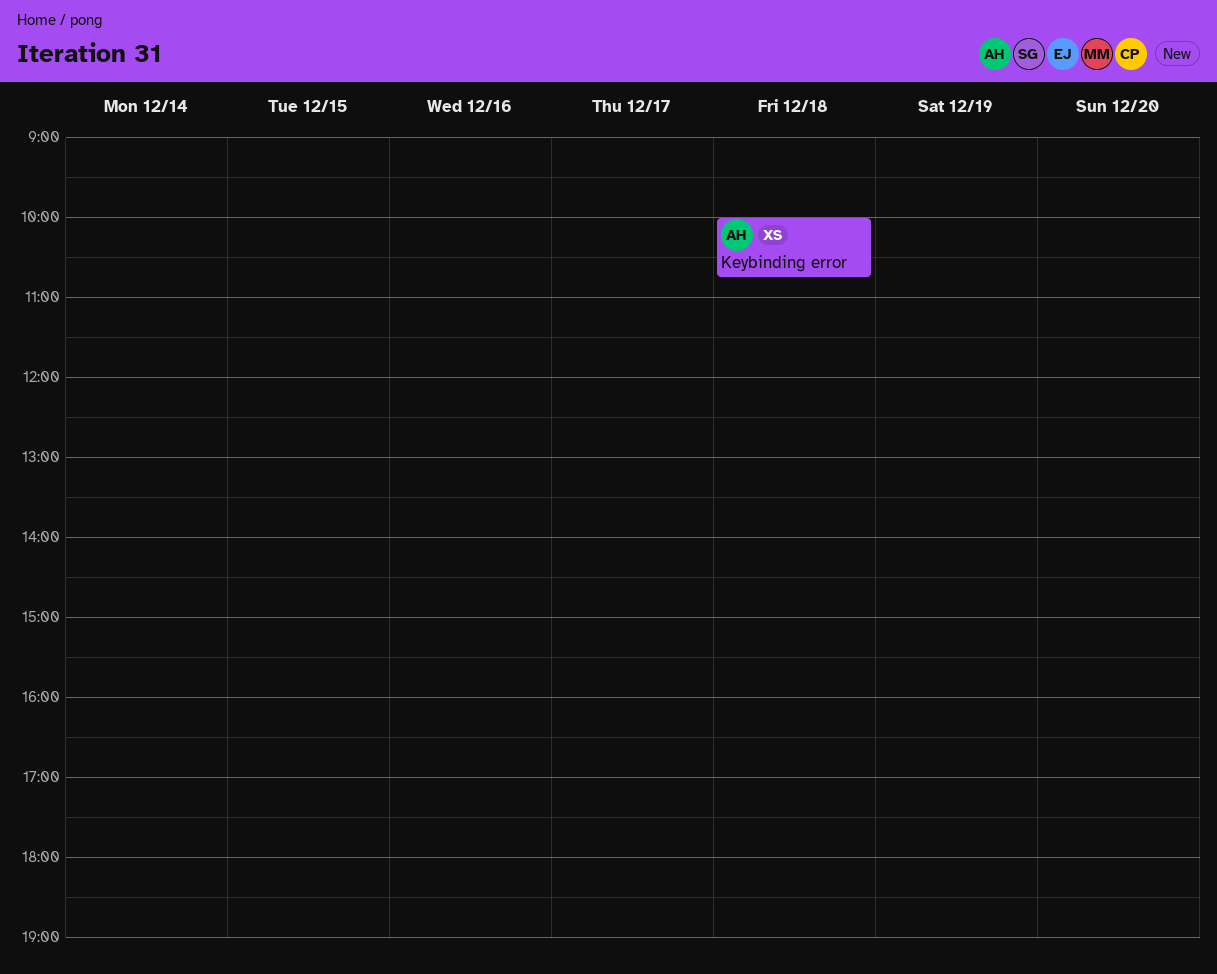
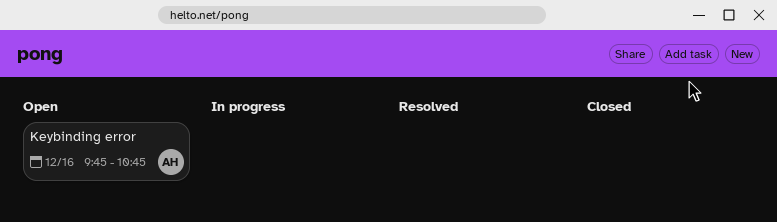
Keybinding error, day: Dec 18 -> Dec 16
Keybinding error, begins: 10:00 -> 09:45

